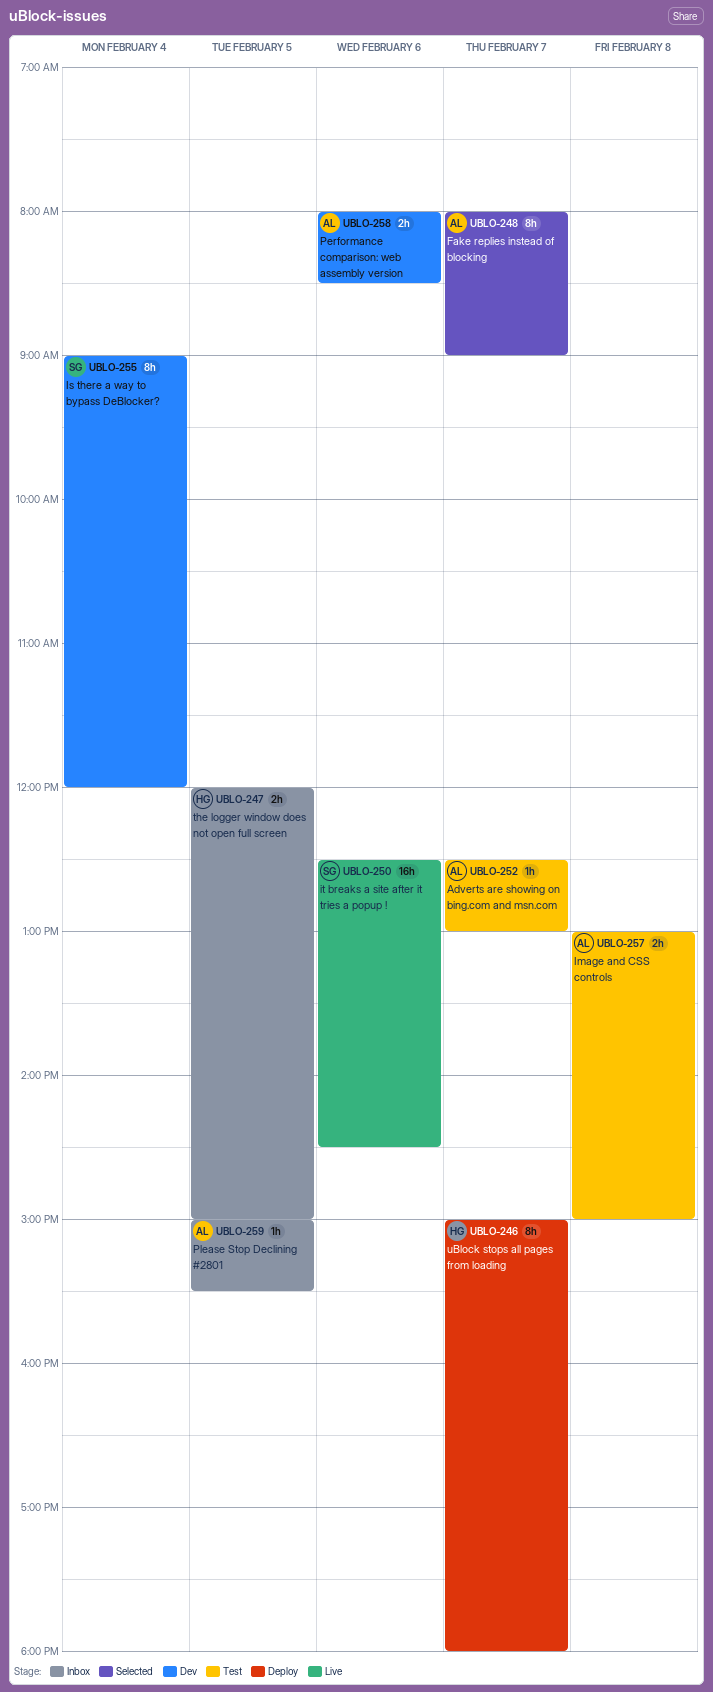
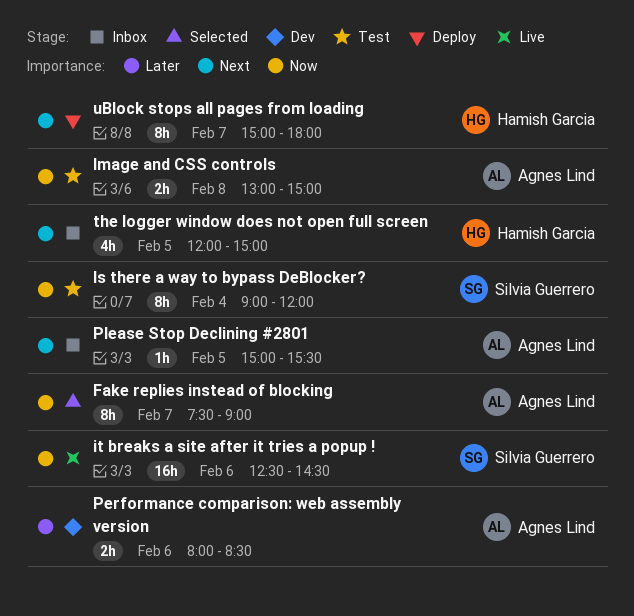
Adverts are showing on bing.com and msn.com: present -> none
Fake replies instead of blocking, begins: 08:00 -> 07:30
Is there a way to bypass DeBlocker?, status: Dev -> Test
the logger window does not open full screen, estimate: 2h -> 4h

